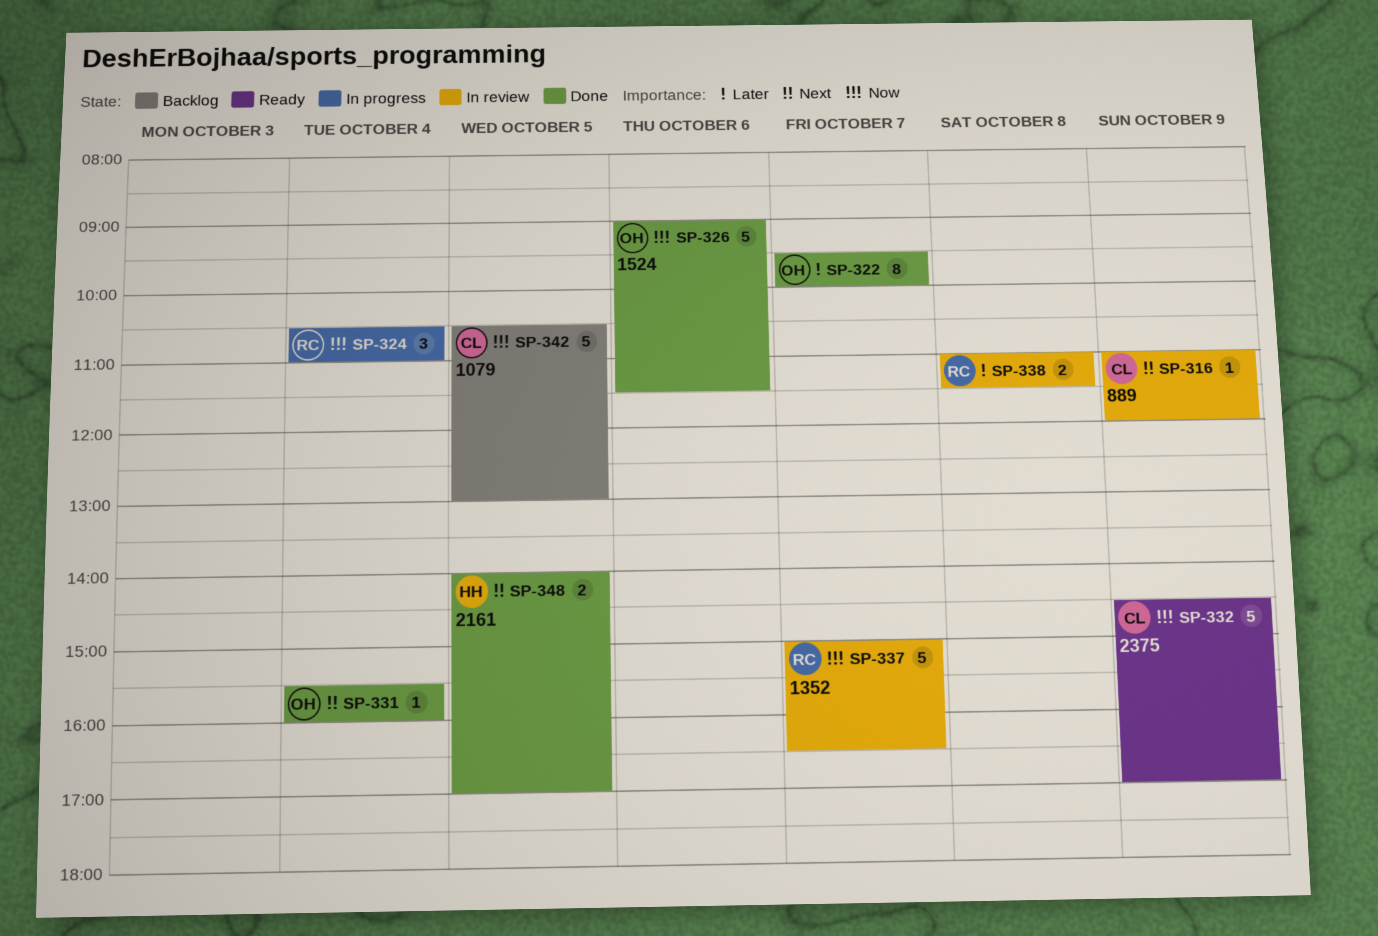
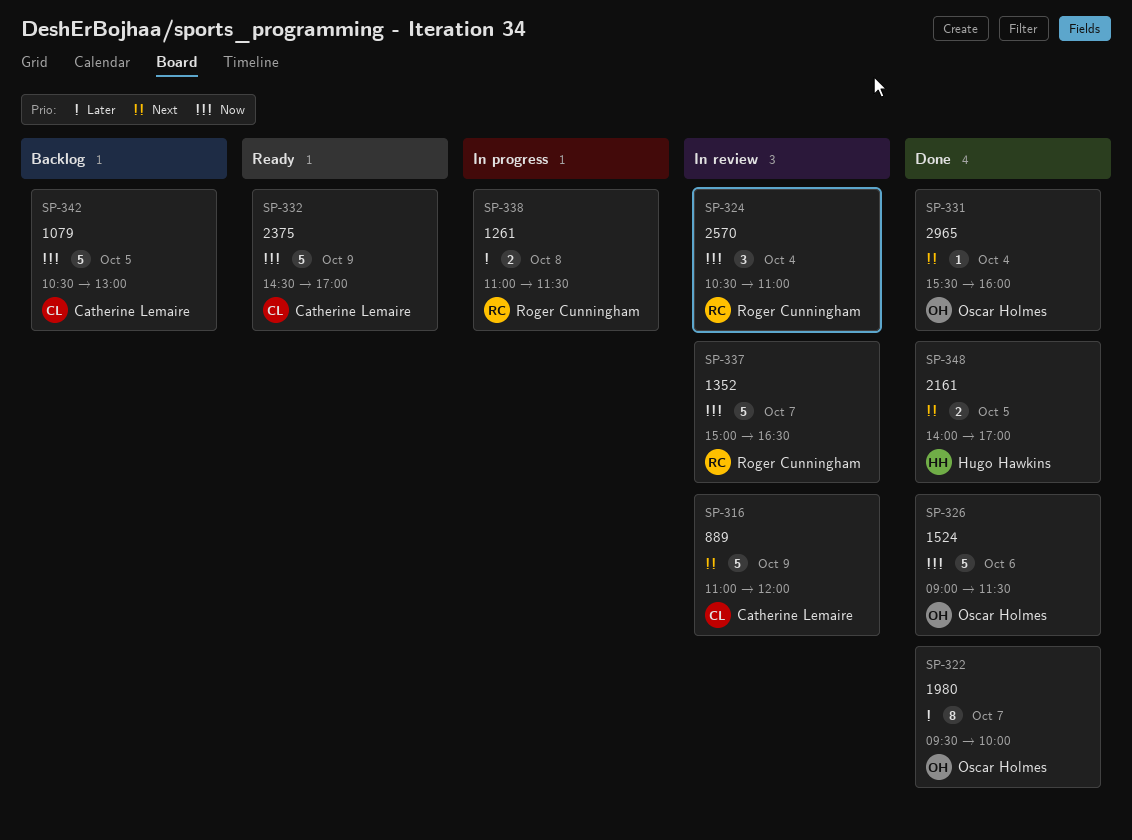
SP-316, estimate: 1 -> 5
SP-324, status: In progress -> In review
SP-338, status: In review -> In progress

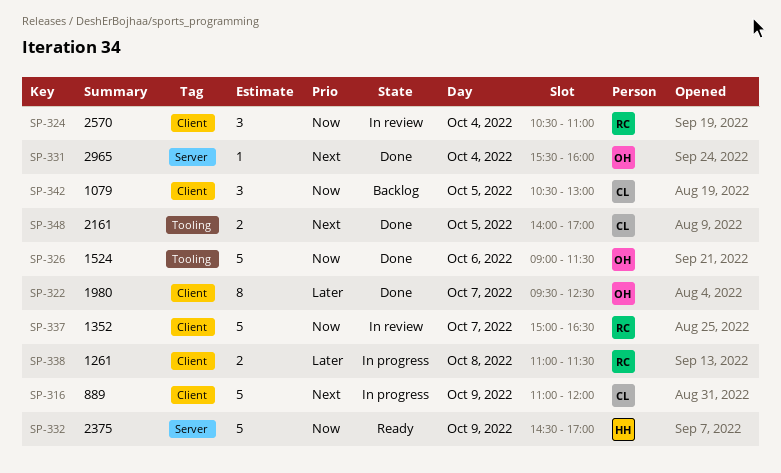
SP-316, status: In review -> In progress
SP-322, ends: 10:00 -> 12:30
SP-332, owner: Catherine Lemaire -> Hugo Hawkins
SP-342, estimate: 5 -> 3
SP-348, owner: Hugo Hawkins -> Catherine Lemaire

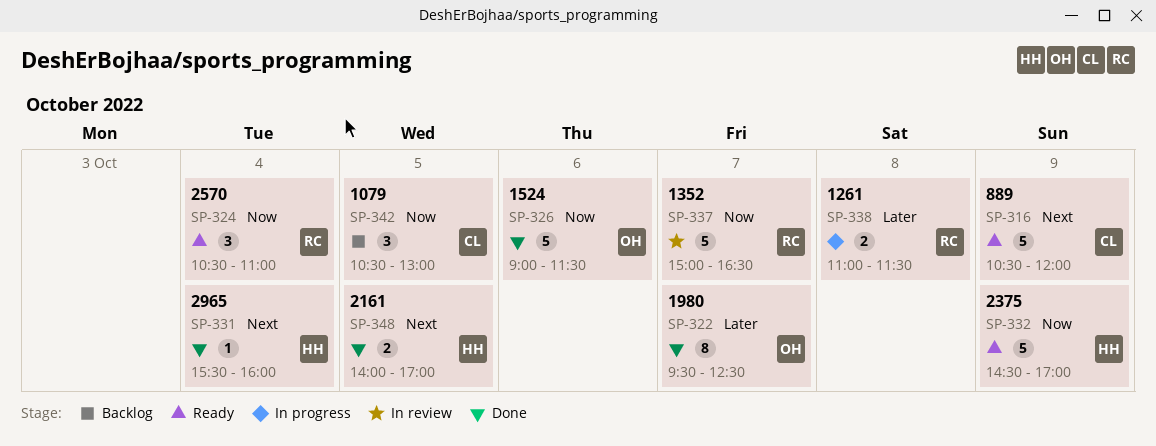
SP-316, status: In progress -> Ready
SP-316, begins: 11:00 -> 10:30
SP-324, status: In review -> Ready
SP-331, owner: OH -> HH
SP-348, owner: CL -> HH

